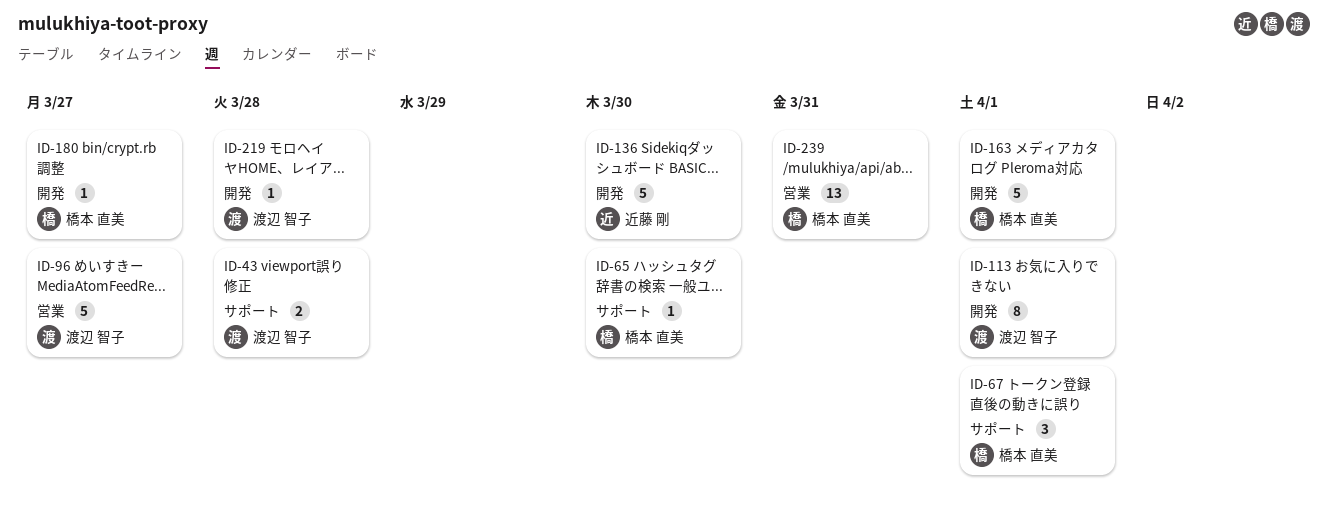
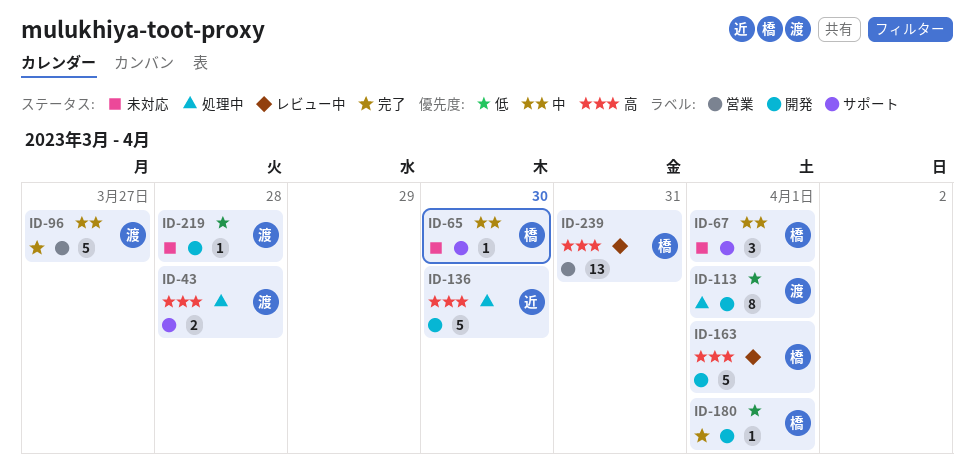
ID-180, due: Mar 27 -> Apr 1

